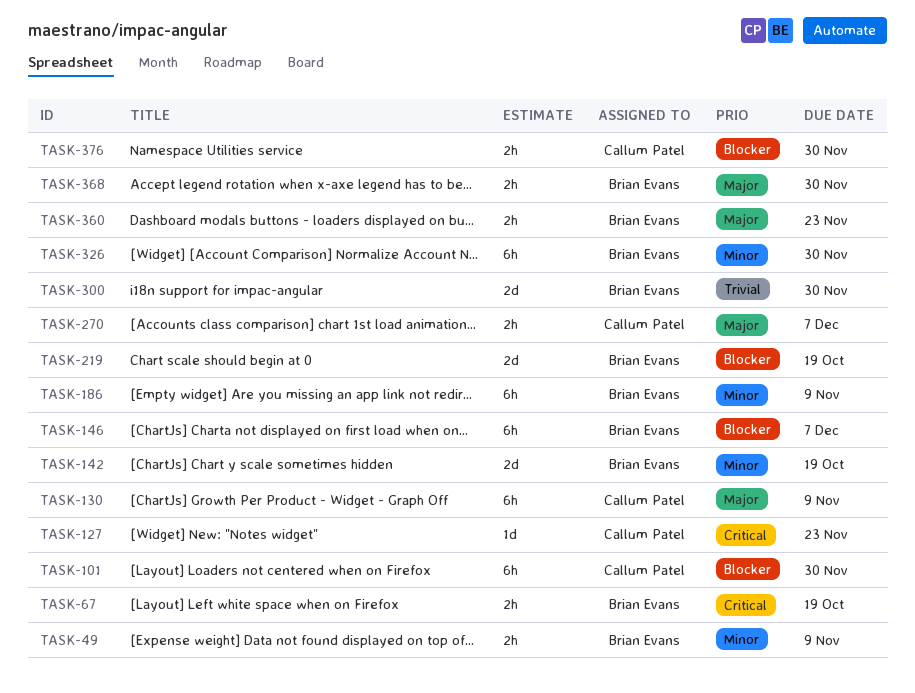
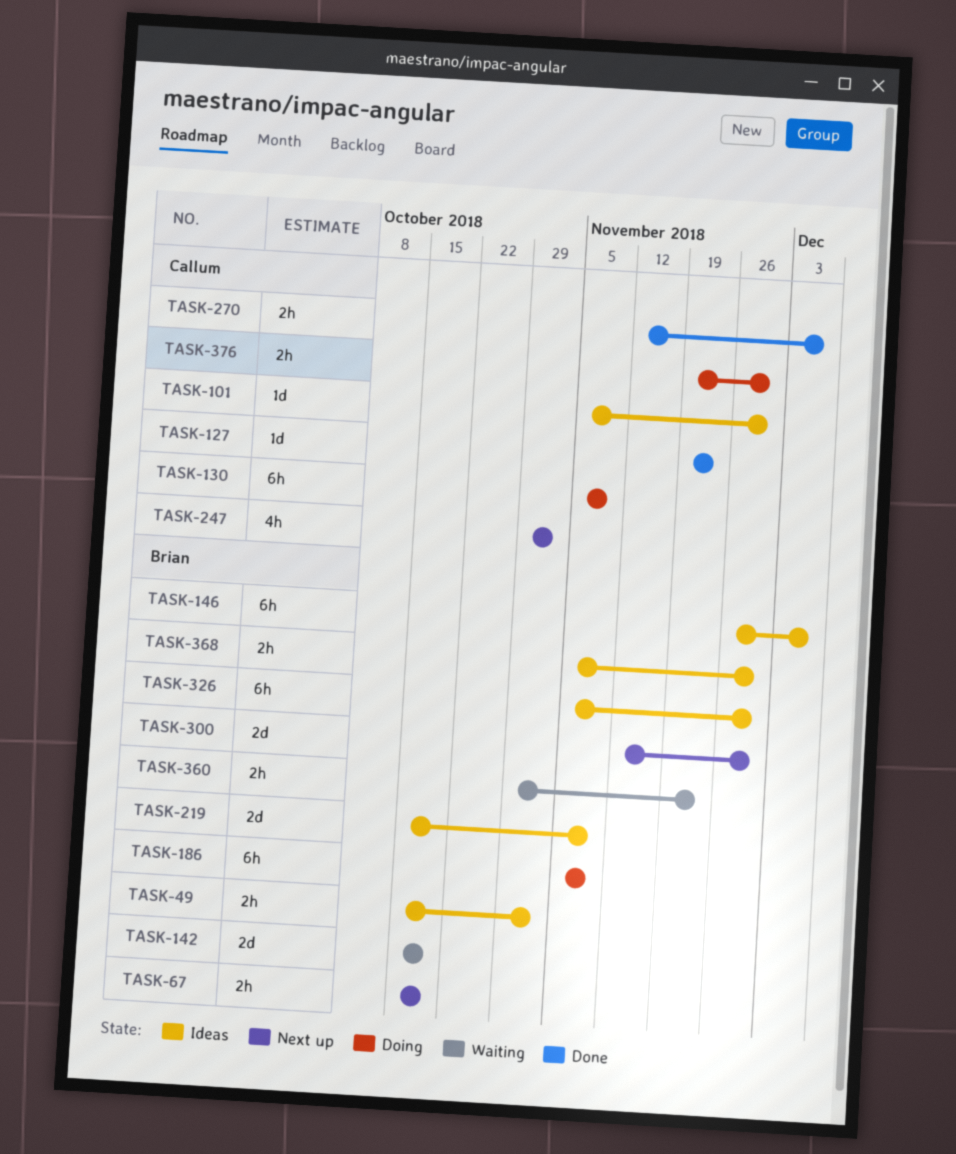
TASK-49, due: Nov 9 -> Nov 2
TASK-101, estimate: 6h -> 1d
TASK-219, due: Oct 19 -> Nov 9
TASK-247: none -> present

